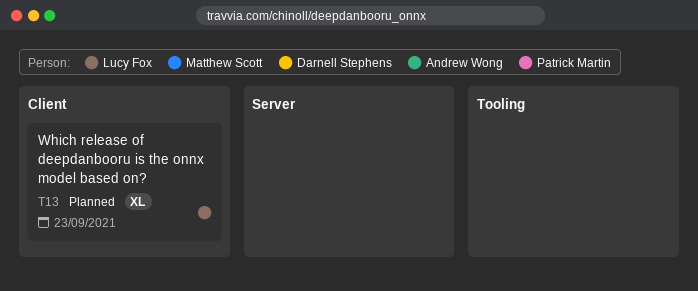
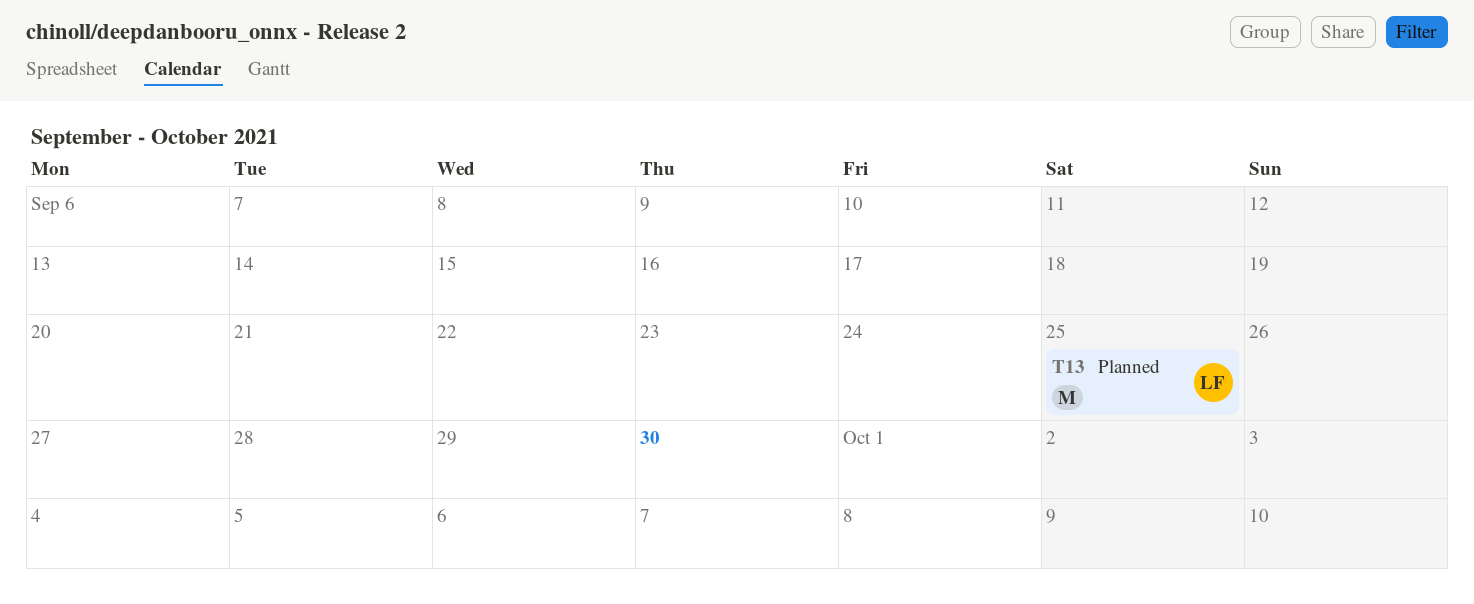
T13, estimate: XL -> M
T13, due: Sep 23 -> Sep 25

